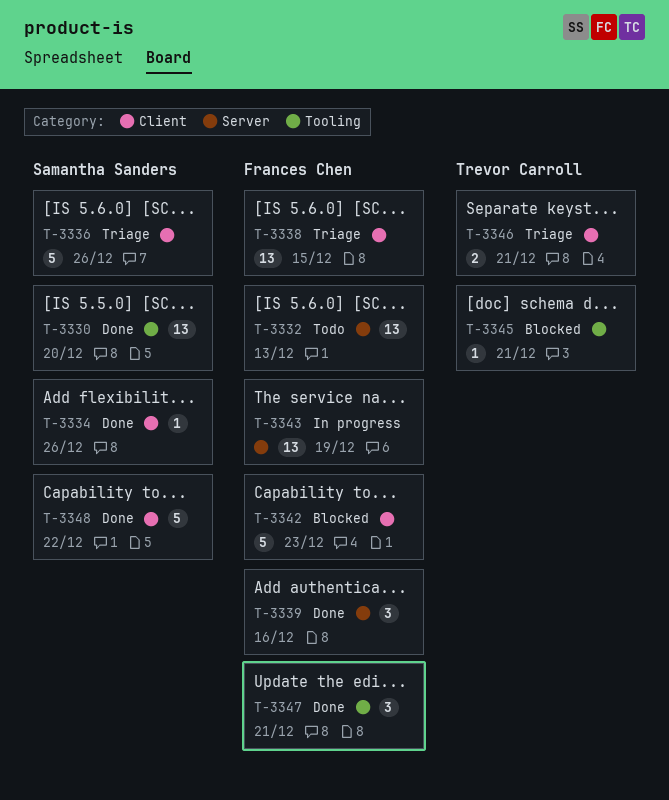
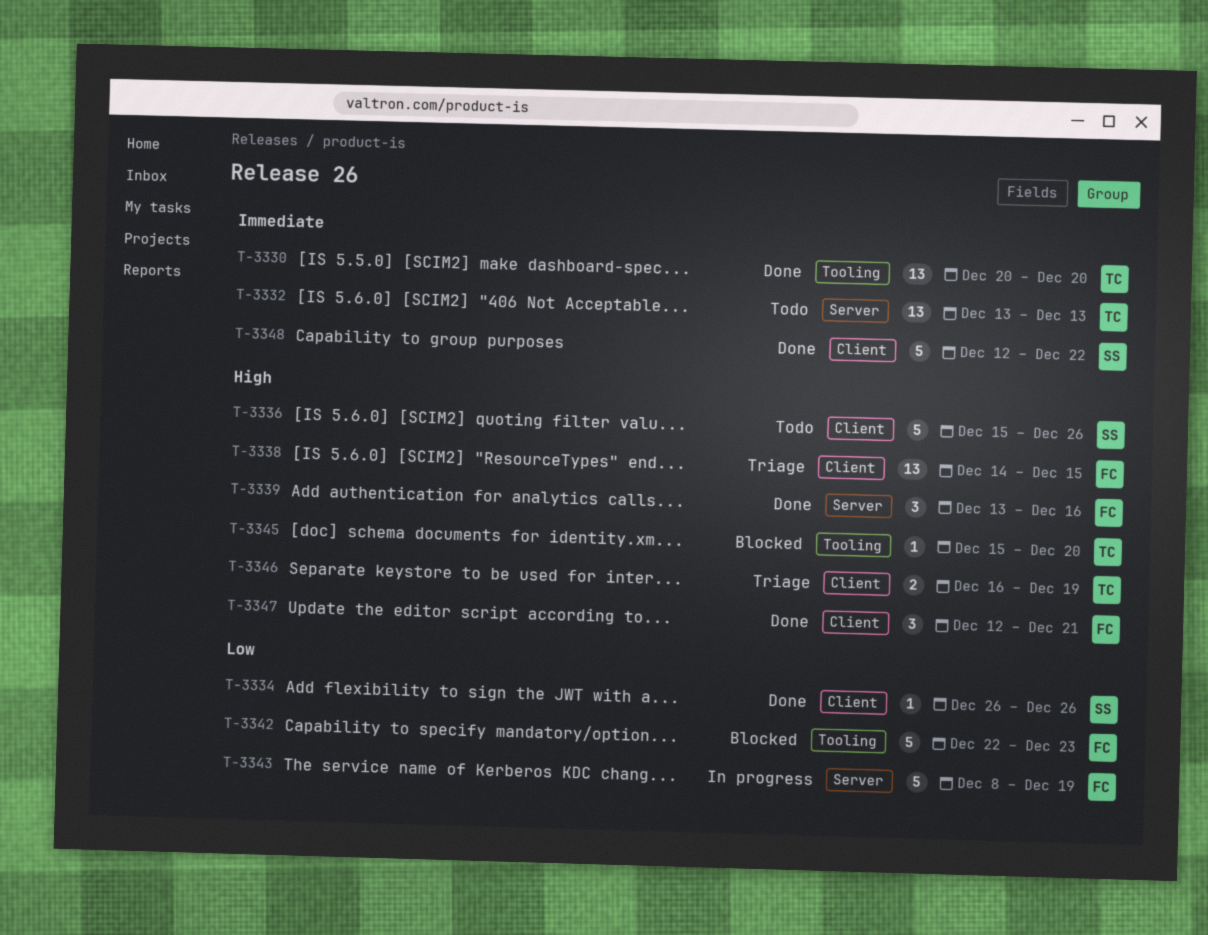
T-3330, owner: Samantha Sanders -> Trevor Carroll
T-3332, owner: Frances Chen -> Trevor Carroll
T-3336, status: Triage -> Todo
T-3342, label: Client -> Tooling
T-3343, estimate: 13 -> 5
T-3345, due: Dec 21 -> Dec 20
T-3346, due: Dec 21 -> Dec 19
T-3347, label: Tooling -> Client

